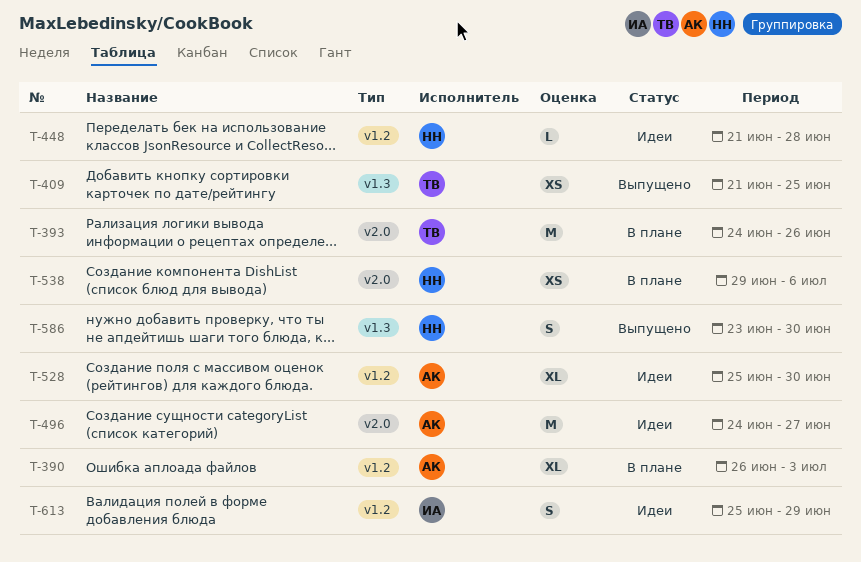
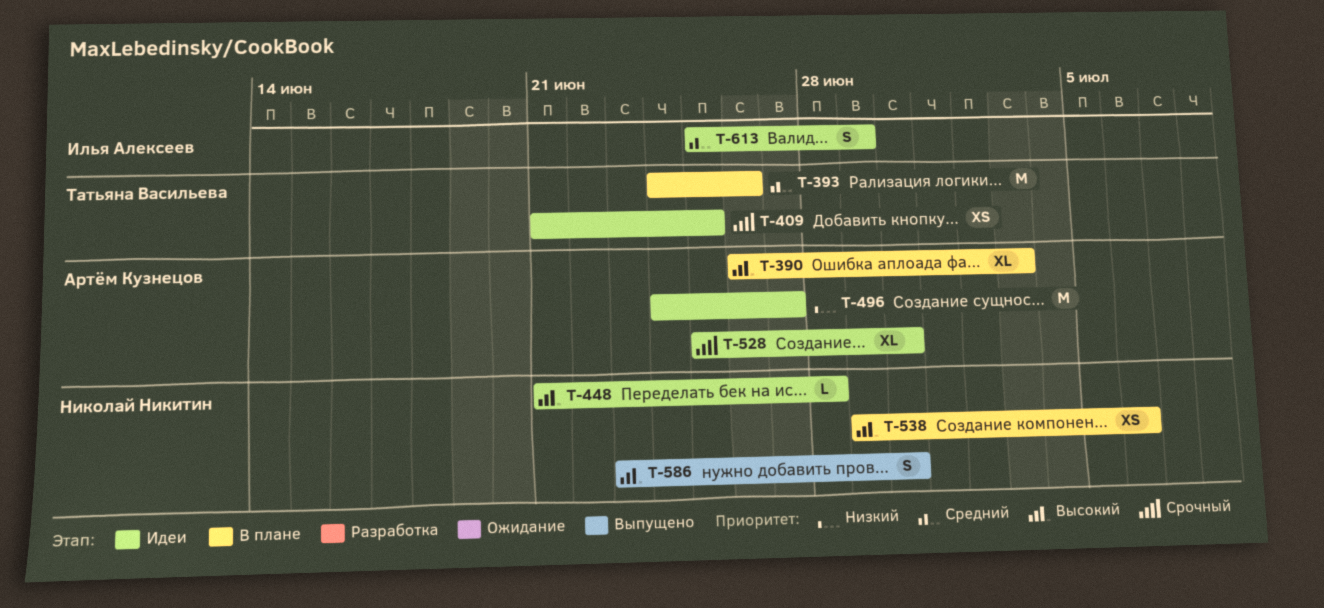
T-409, status: Выпущено -> Идеи

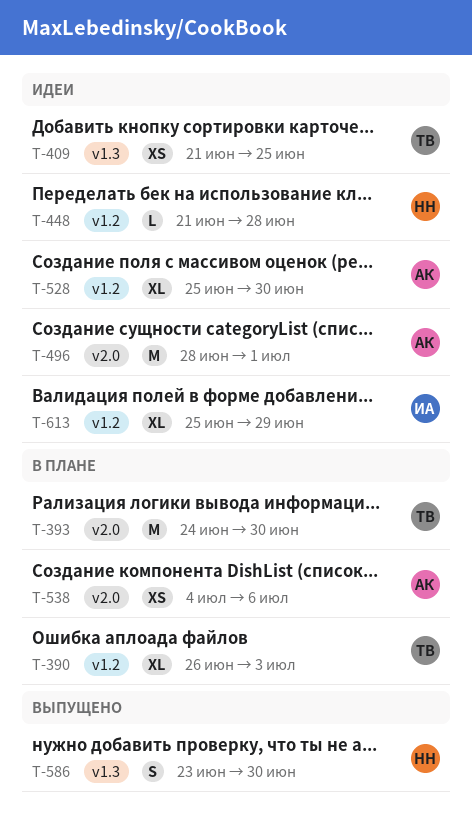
T-390, owner: Артём Кузнецов -> Татьяна Васильева
T-393, due: Jun 26 -> Jun 30
T-496, start: Jun 24 -> Jun 28
T-496, due: Jun 27 -> Jul 1
T-538, owner: Николай Никитин -> Артём Кузнецов
T-538, start: Jun 29 -> Jul 4
T-613, estimate: S -> XL

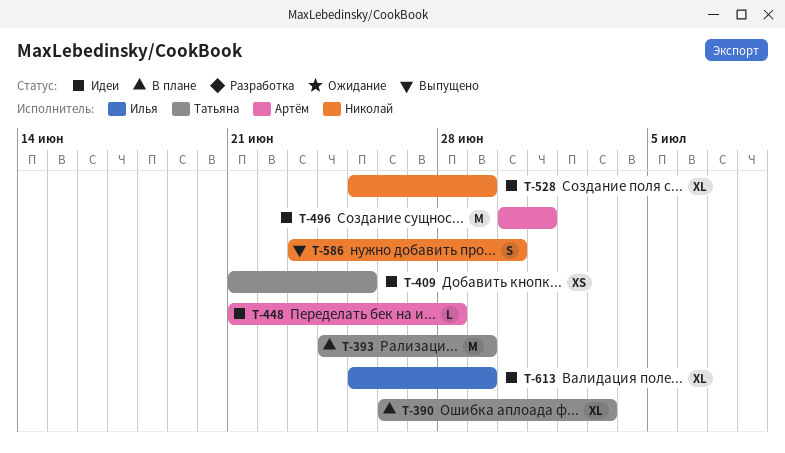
T-393, due: Jun 30 -> Jun 29
T-448, owner: Николай -> Артём
T-496, start: Jun 28 -> Jun 30
T-528, owner: Артём -> Николай
T-528, due: Jun 30 -> Jun 29
T-538: present -> none

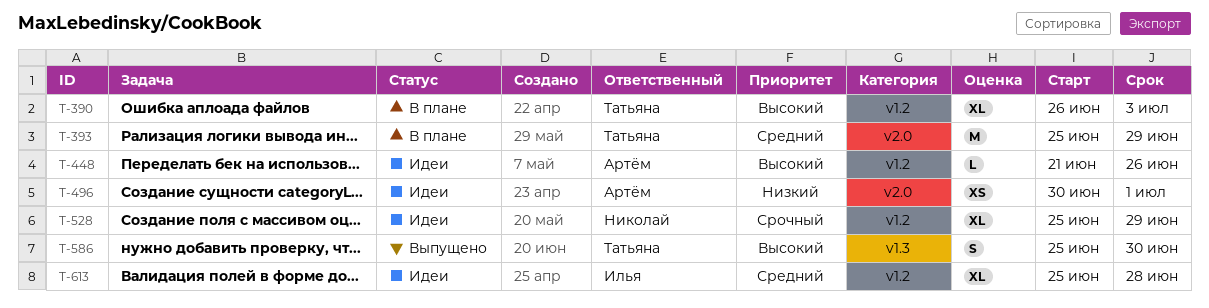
T-393, start: Jun 24 -> Jun 25
T-409: present -> none
T-448, due: Jun 28 -> Jun 26
T-496, estimate: M -> XS
T-586, owner: Николай -> Татьяна
T-586, start: Jun 23 -> Jun 25
T-613, due: Jun 29 -> Jun 28

